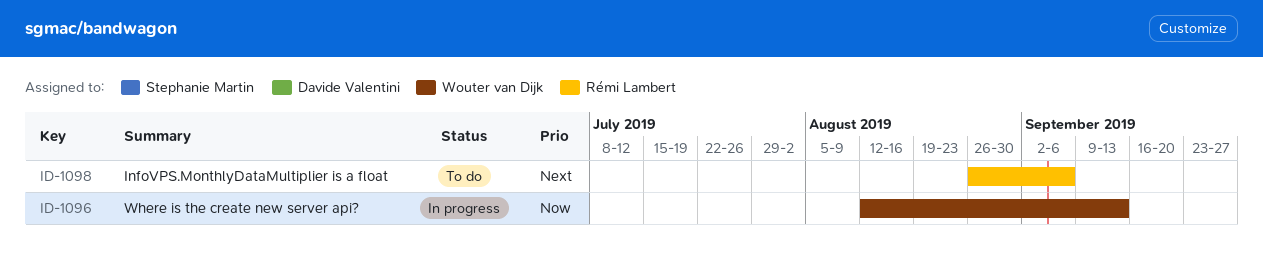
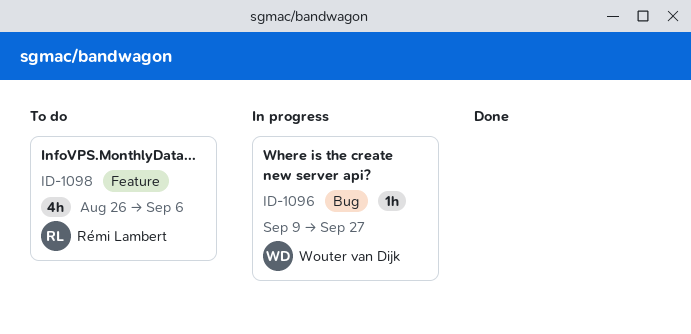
ID-1096, start: Aug 12 -> Sep 9
ID-1096, due: Sep 13 -> Sep 27

